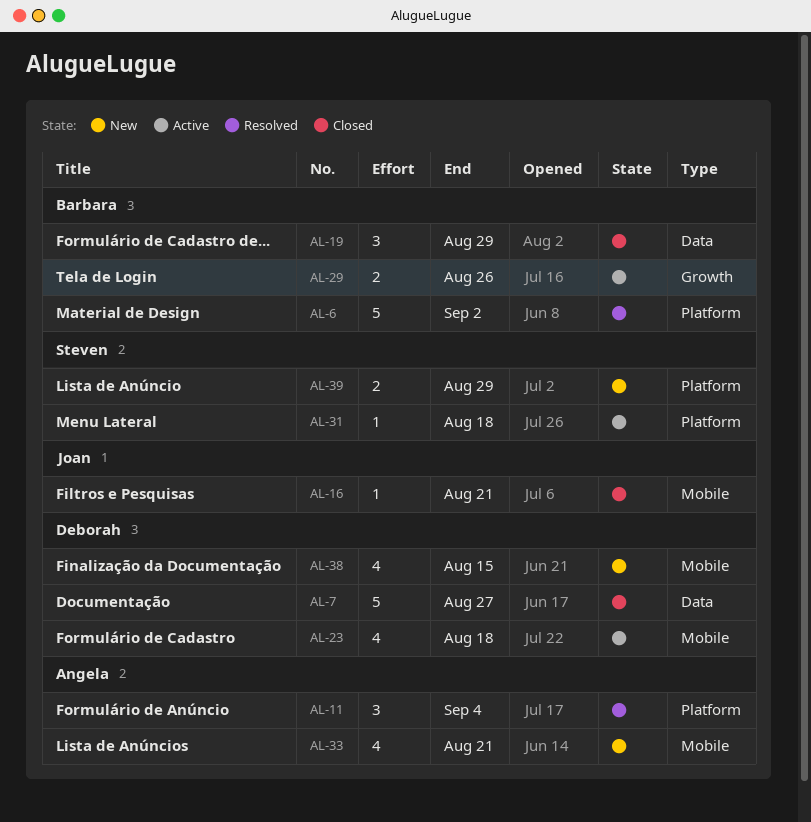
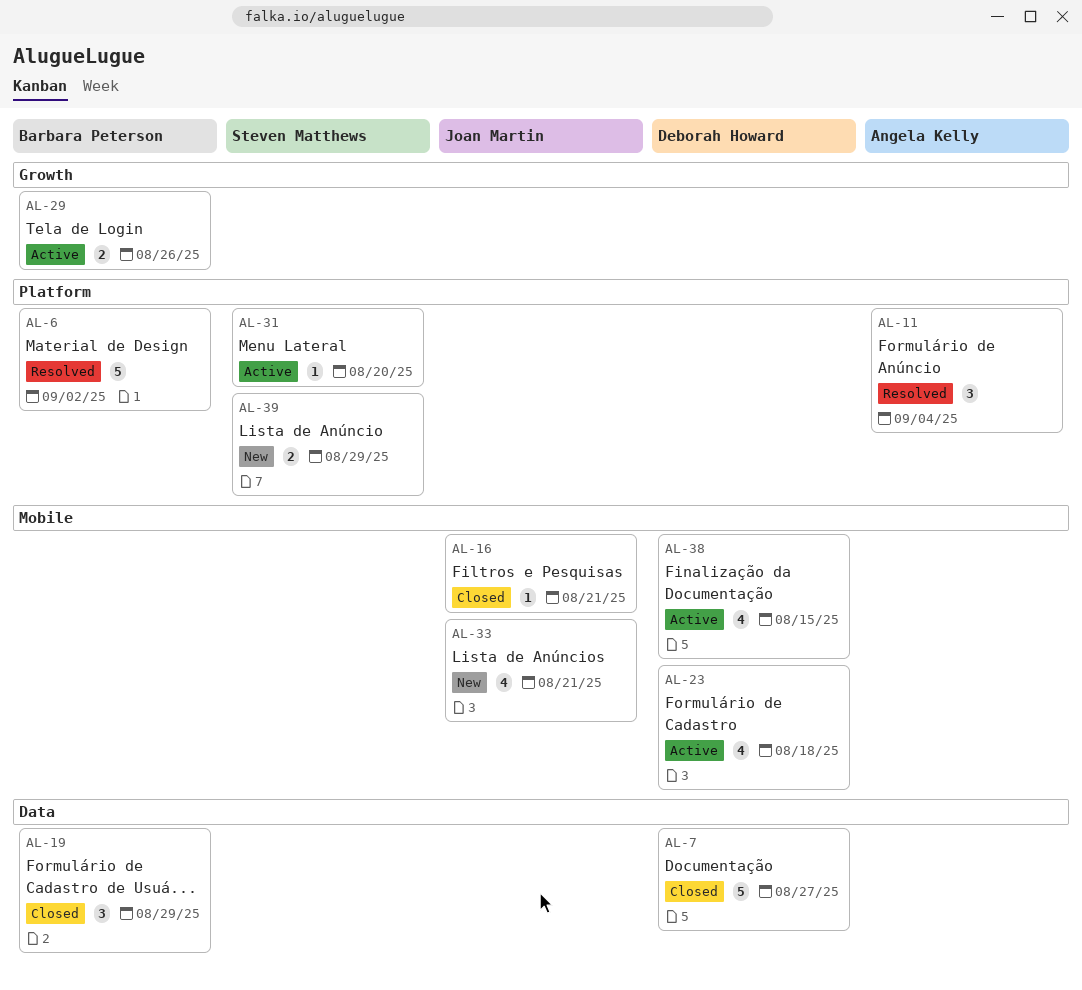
AL-31, due: Aug 18 -> Aug 20
AL-33, owner: Angela Kelly -> Joan Martin
AL-38, status: New -> Active

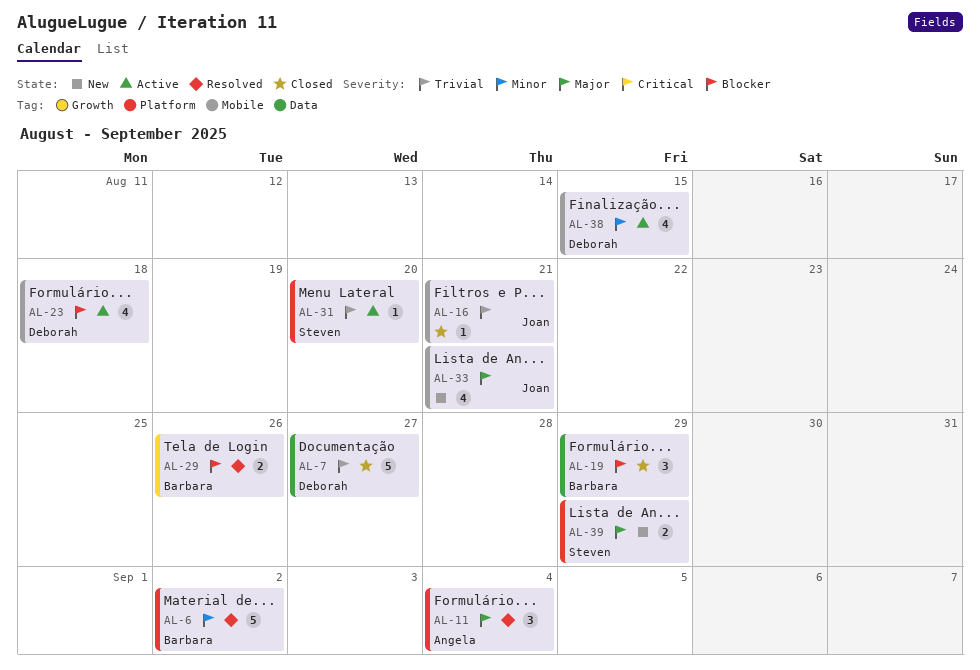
AL-29, status: Active -> Resolved

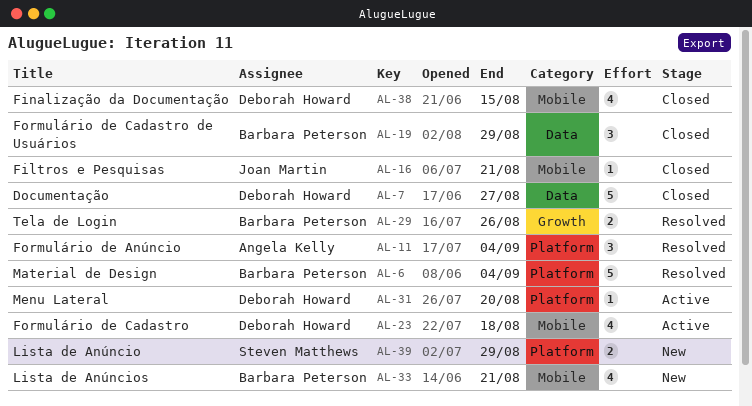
AL-6, due: Sep 2 -> Sep 4
AL-31, owner: Steven Matthews -> Deborah Howard
AL-33, owner: Joan Martin -> Barbara Peterson
AL-38, status: Active -> Closed

